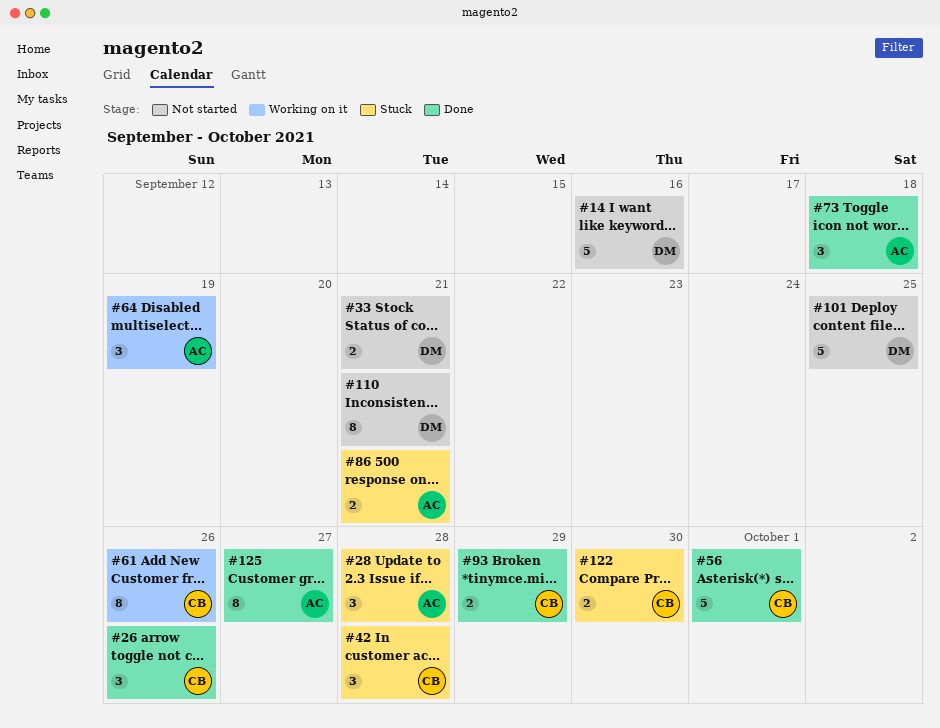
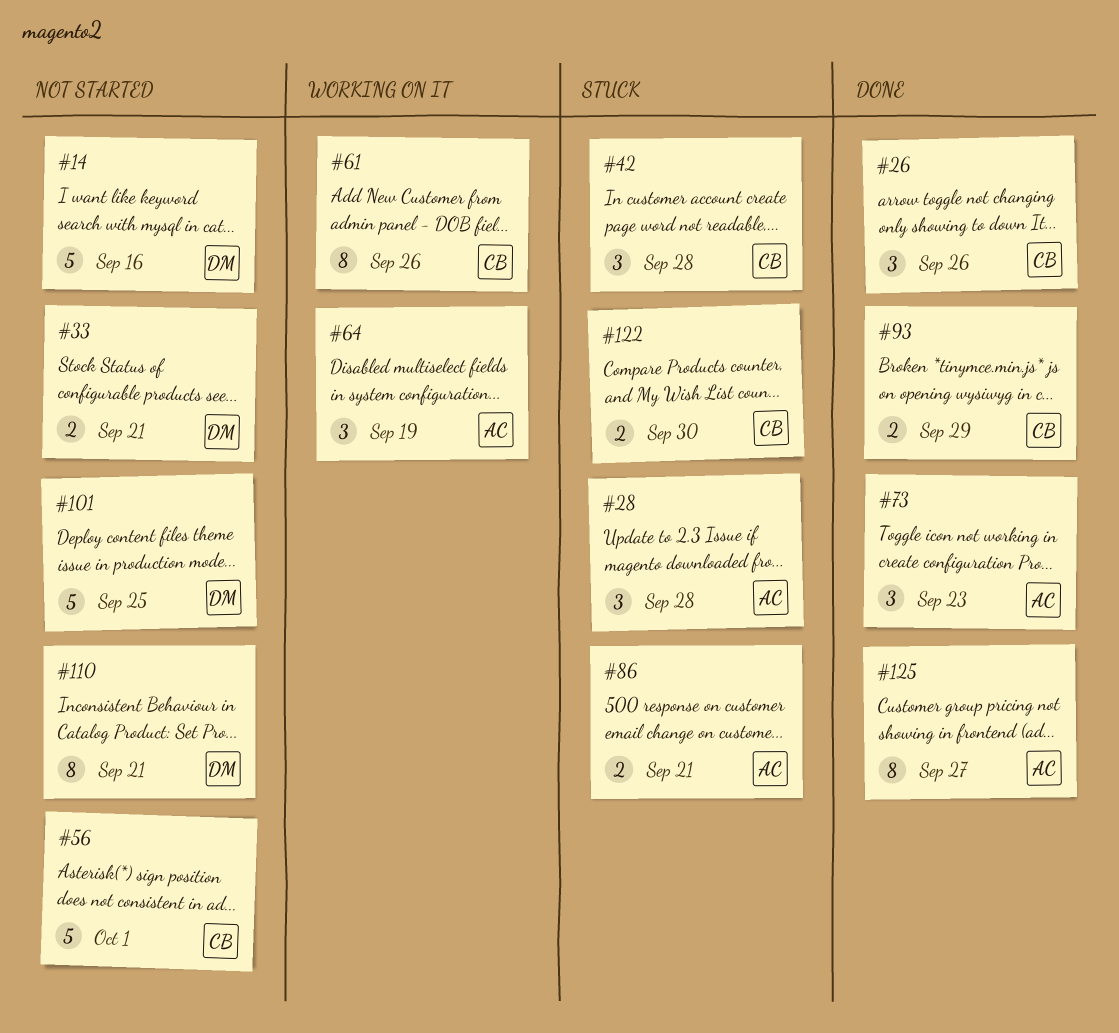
#56, status: Done -> Not started
#73, due: Sep 18 -> Sep 23

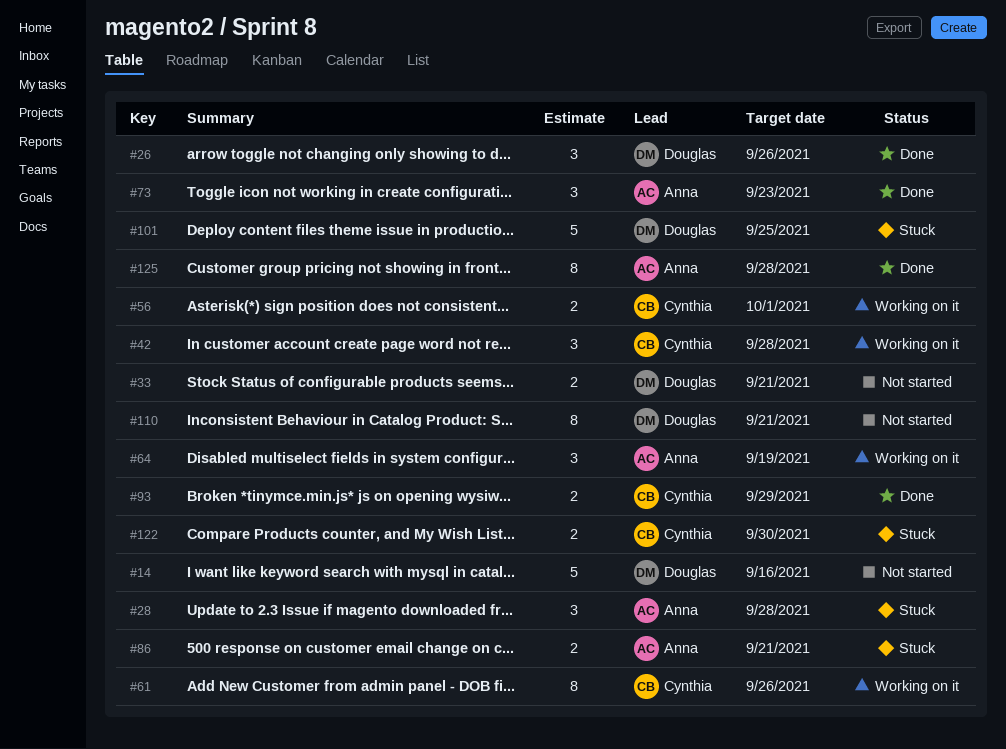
#26, owner: Cynthia -> Douglas
#42, status: Stuck -> Working on it
#56, status: Not started -> Working on it
#56, estimate: 5 -> 2
#101, status: Not started -> Stuck
#125, due: Sep 27 -> Sep 28

